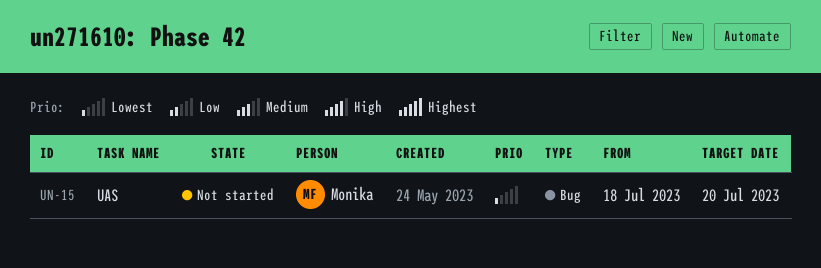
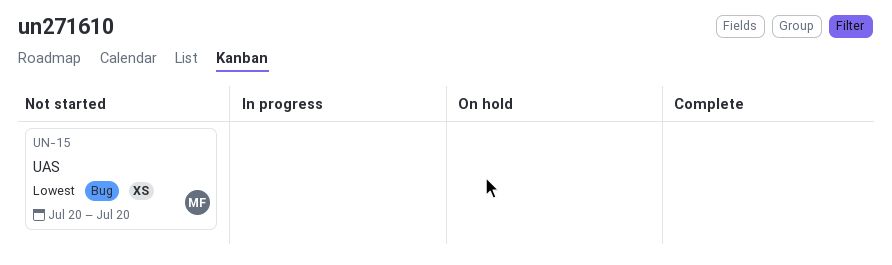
UN-15, start: Jul 18 -> Jul 20

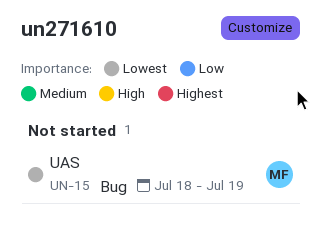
UN-15, start: Jul 20 -> Jul 18
UN-15, due: Jul 20 -> Jul 19

